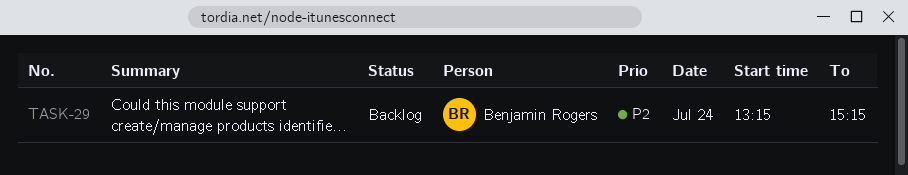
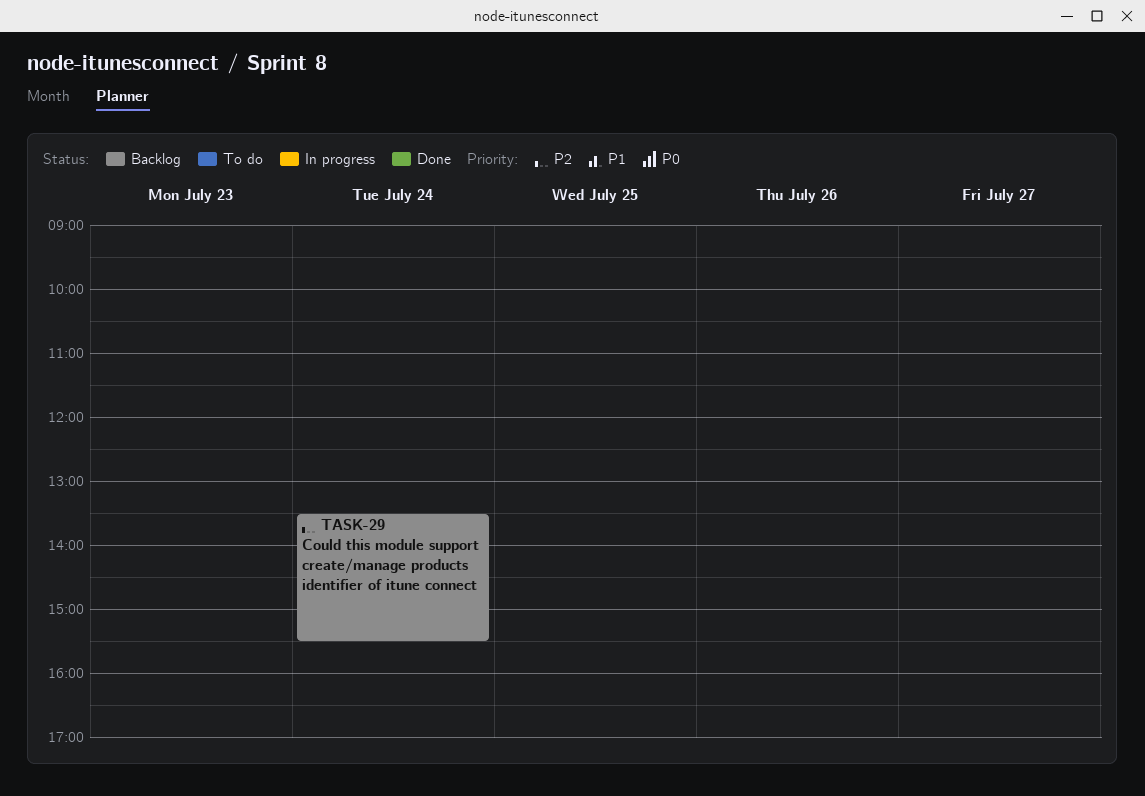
TASK-29, begins: 13:15 -> 13:30
TASK-29, ends: 15:15 -> 15:30

